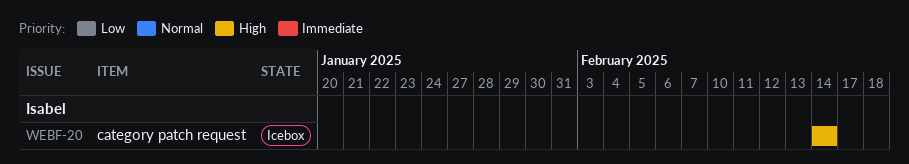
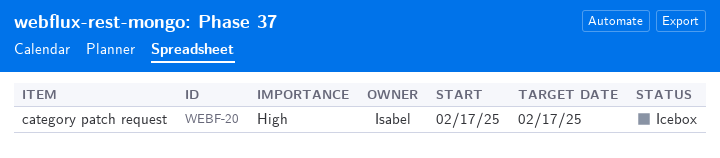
WEBF-20, start: Feb 14 -> Feb 17
WEBF-20, due: Feb 14 -> Feb 17

